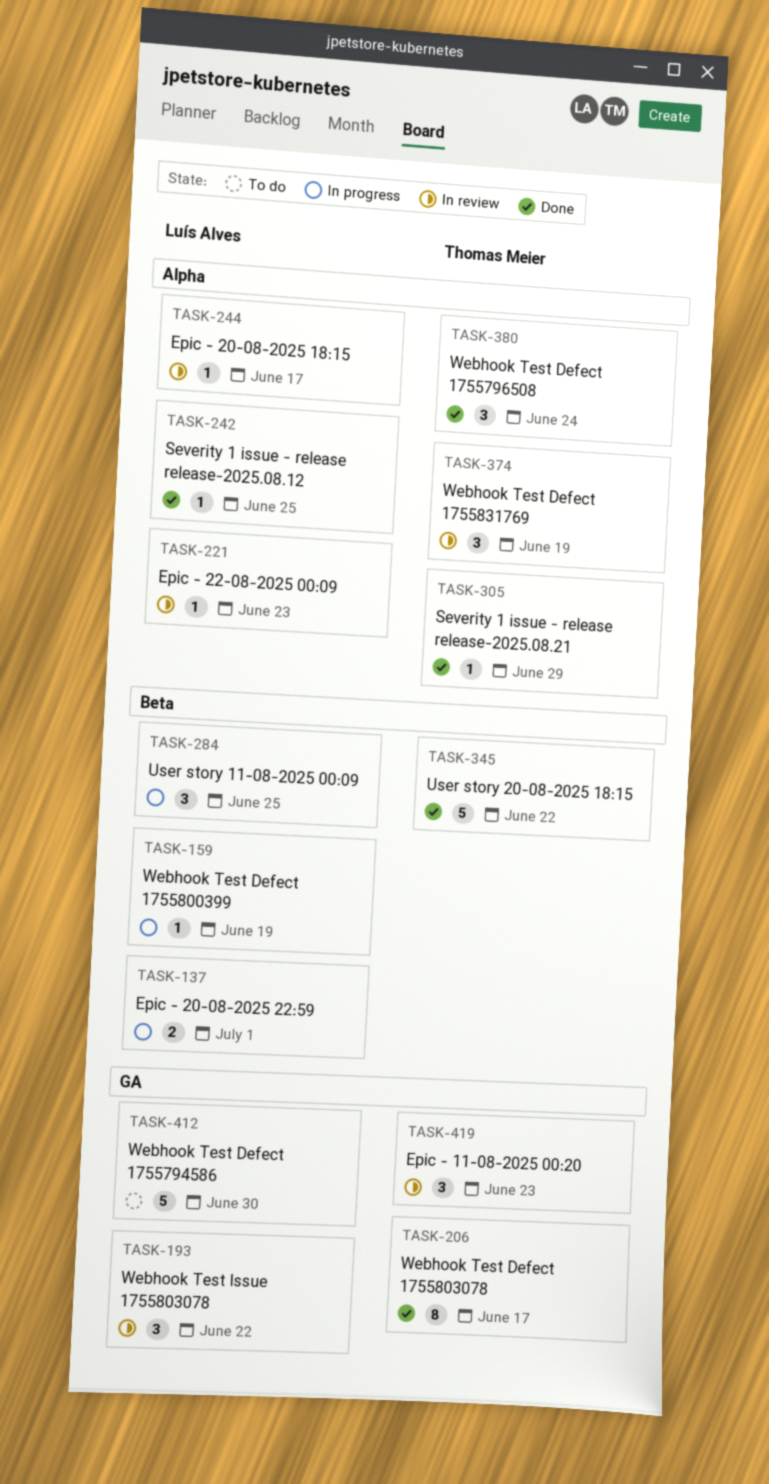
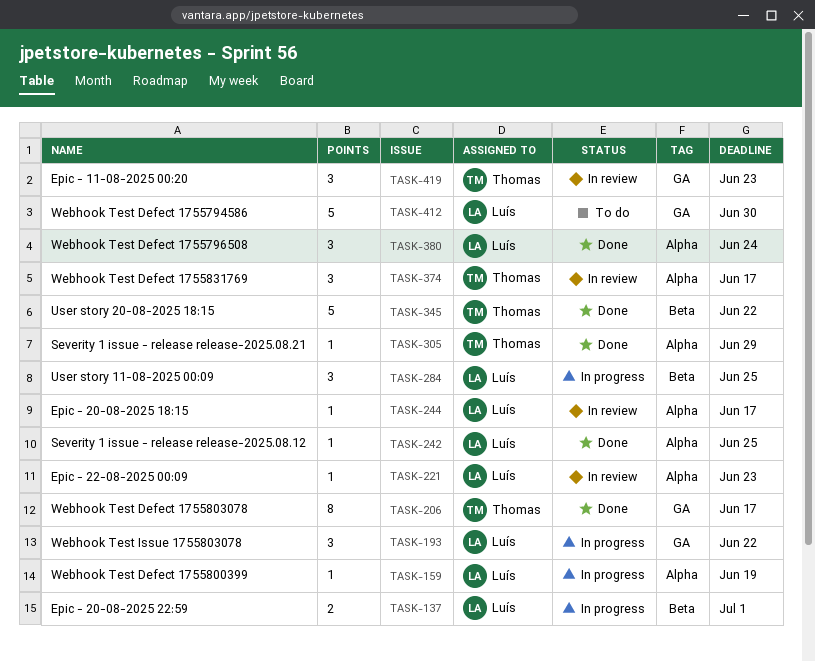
TASK-159, label: Beta -> Alpha
TASK-193, status: In review -> In progress
TASK-374, due: Jun 19 -> Jun 17
TASK-380, owner: Thomas Meier -> Luís Alves

